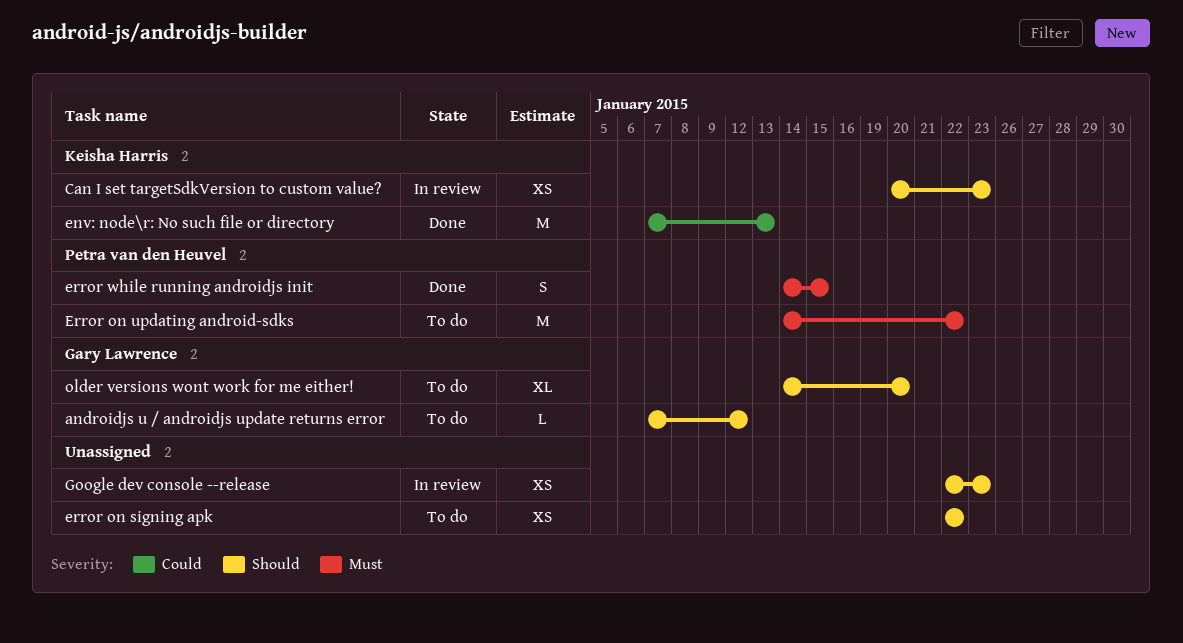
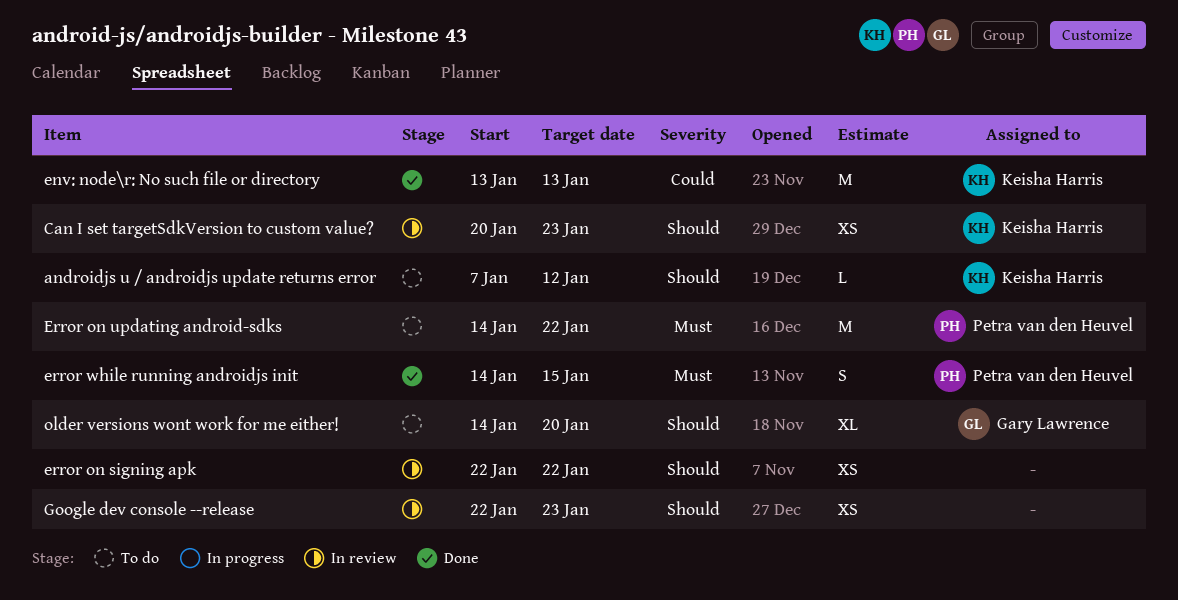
androidjs u / androidjs update returns error, owner: Gary Lawrence -> Keisha Harris
env: node\r: No such file or directory, start: Jan 7 -> Jan 13
error on signing apk, status: To do -> In review

